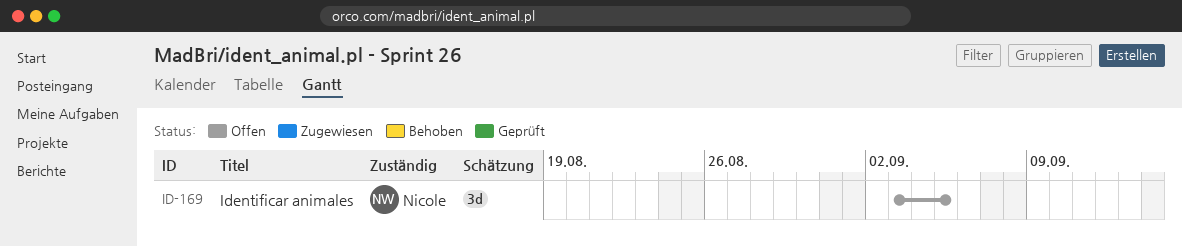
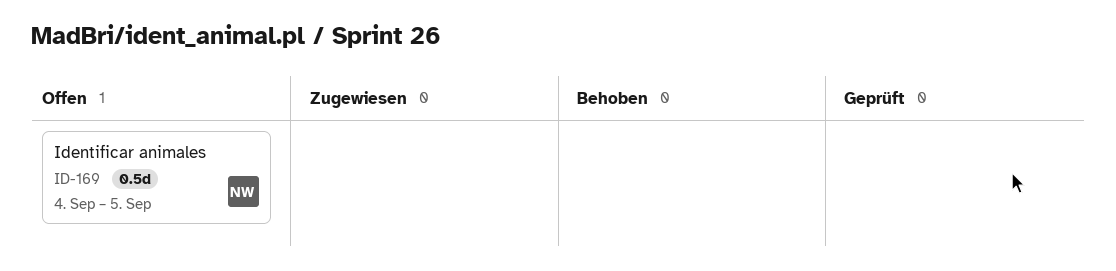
ID-169, estimate: 3d -> 0.5d
ID-169, start: Sep 3 -> Sep 4

